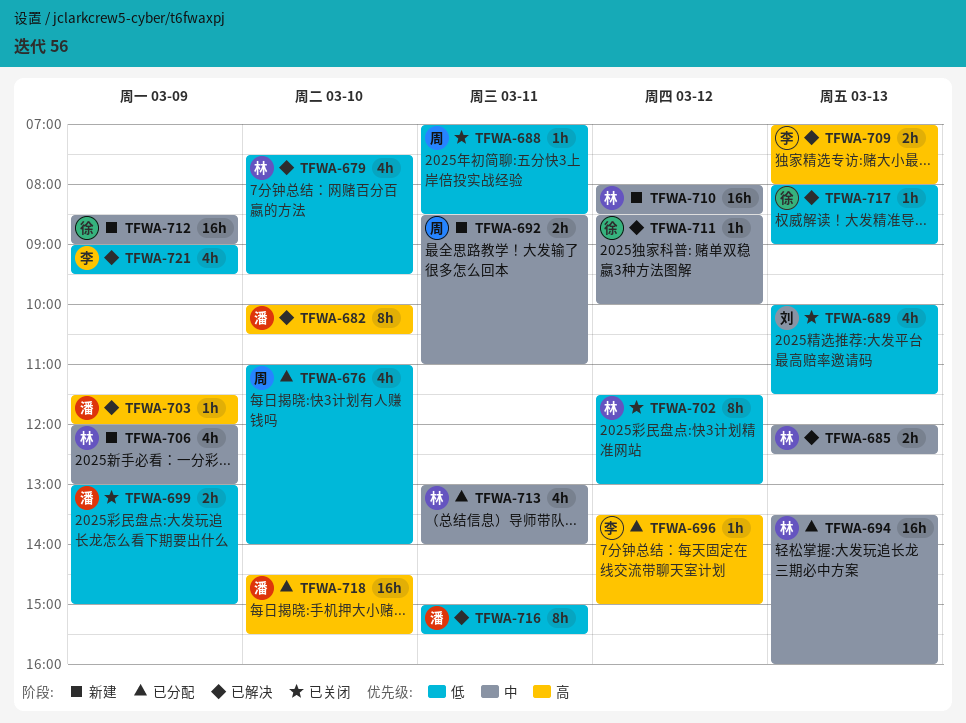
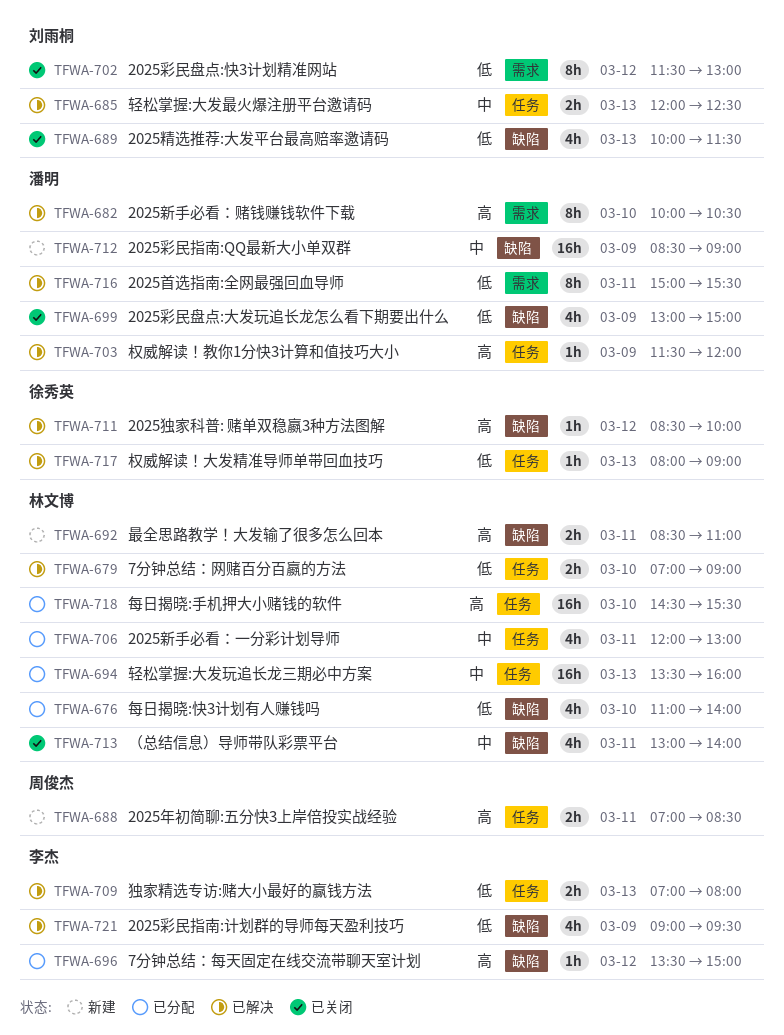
TFWA-676, owner: 周俊杰 -> 林文博
TFWA-679, estimate: 4h -> 2h
TFWA-679, begins: 07:30 -> 07:00
TFWA-679, ends: 09:30 -> 09:00
TFWA-685, owner: 林文博 -> 刘雨桐
TFWA-688, status: 已关闭 -> 新建
TFWA-688, priority: 低 -> 高
TFWA-688, estimate: 1h -> 2h
TFWA-692, owner: 周俊杰 -> 林文博
TFWA-692, priority: 中 -> 高
TFWA-699, estimate: 2h -> 4h
TFWA-702, owner: 林文博 -> 刘雨桐
TFWA-706, status: 新建 -> 已分配
TFWA-706, day: Mar 9 -> Mar 11
TFWA-709, priority: 高 -> 低
TFWA-710: present -> none
TFWA-711, priority: 中 -> 高
TFWA-712, owner: 徐秀英 -> 潘明
TFWA-713, status: 已分配 -> 已关闭
TFWA-718, owner: 潘明 -> 林文博

